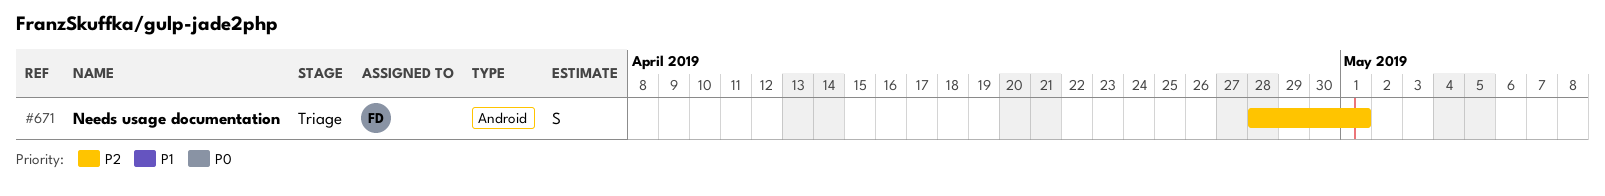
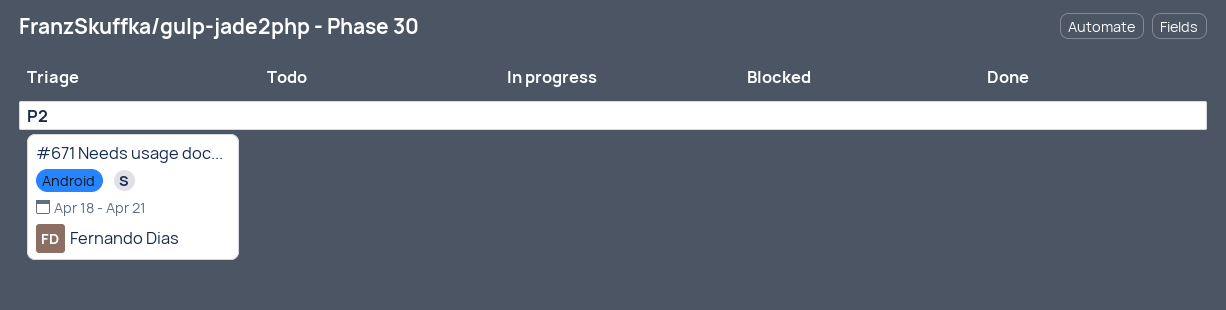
#671, start: Apr 28 -> Apr 18
#671, due: May 1 -> Apr 21

